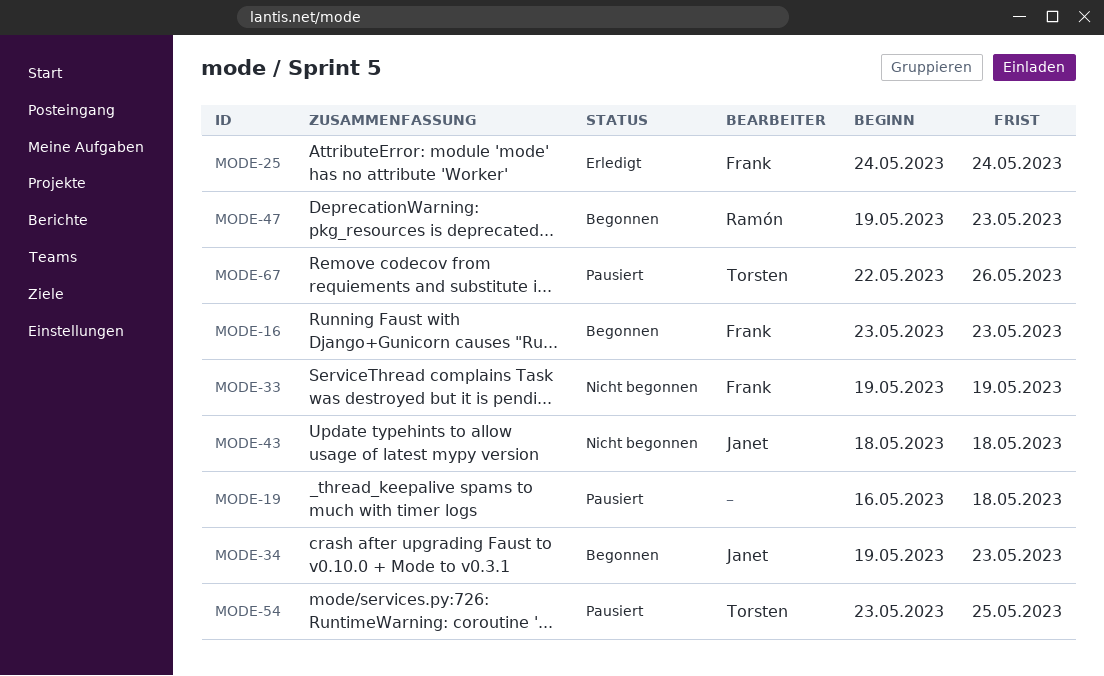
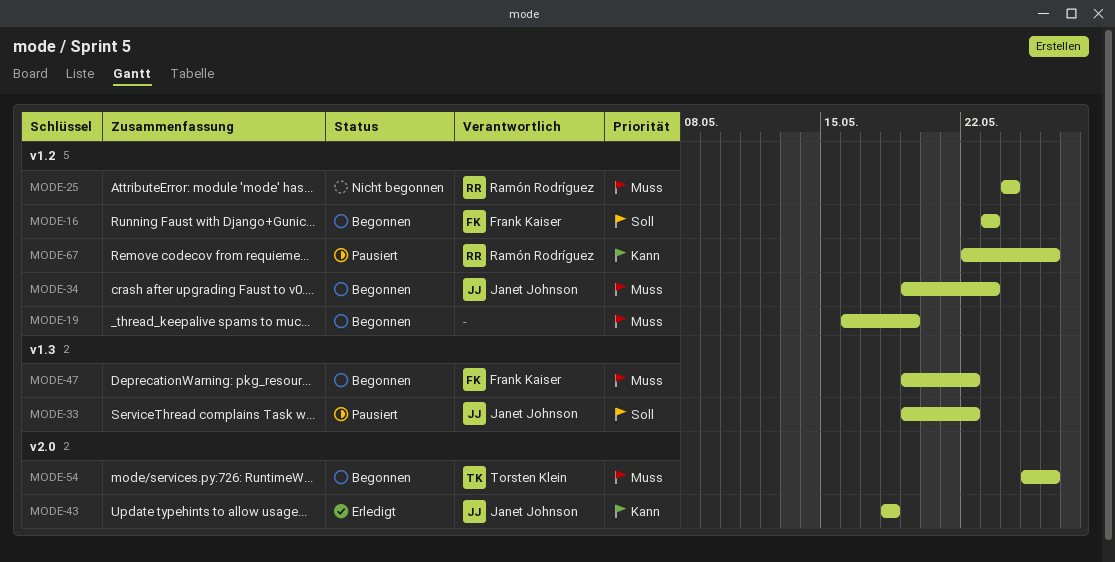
MODE-19, status: Pausiert -> Begonnen
MODE-19, due: May 18 -> May 19
MODE-25, status: Erledigt -> Nicht begonnen
MODE-25, owner: Frank Kaiser -> Ramón Rodríguez
MODE-33, status: Nicht begonnen -> Pausiert
MODE-33, owner: Frank Kaiser -> Janet Johnson
MODE-33, due: May 19 -> May 22
MODE-43, status: Nicht begonnen -> Erledigt
MODE-47, owner: Ramón Rodríguez -> Frank Kaiser
MODE-47, due: May 23 -> May 22
MODE-54, status: Pausiert -> Begonnen
MODE-54, start: May 23 -> May 25
MODE-54, due: May 25 -> May 26
MODE-67, owner: Torsten Klein -> Ramón Rodríguez

